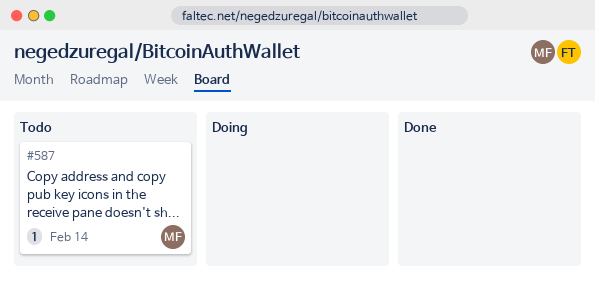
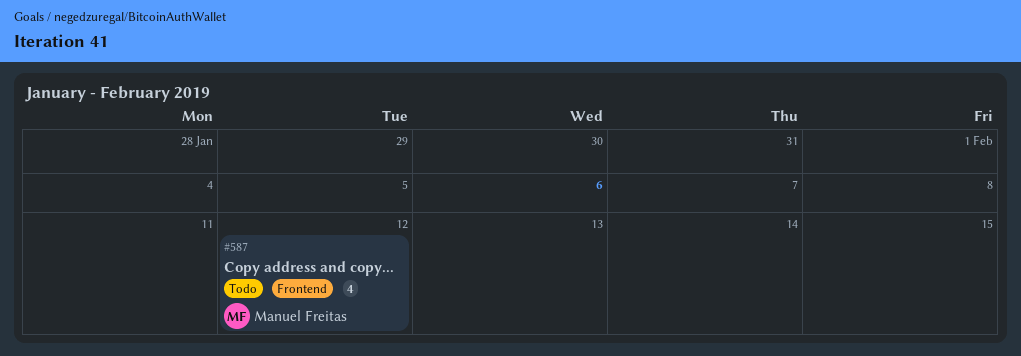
#587, estimate: 1 -> 4
#587, due: Feb 14 -> Feb 12

